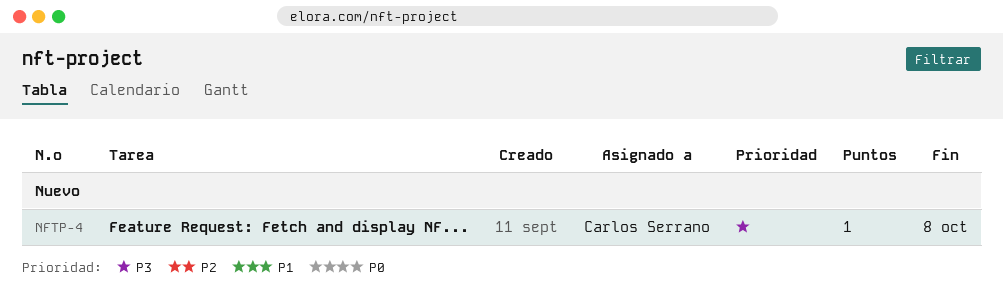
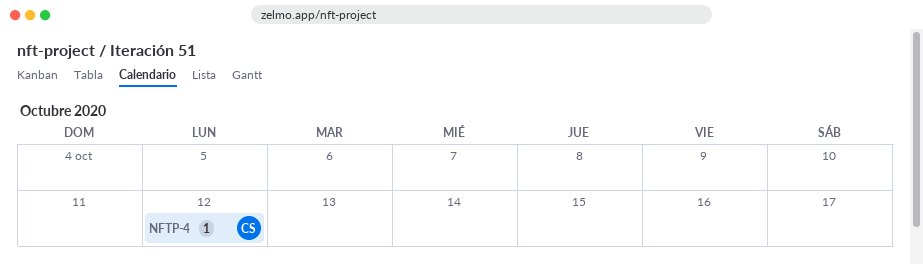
NFTP-4, due: Oct 8 -> Oct 12

